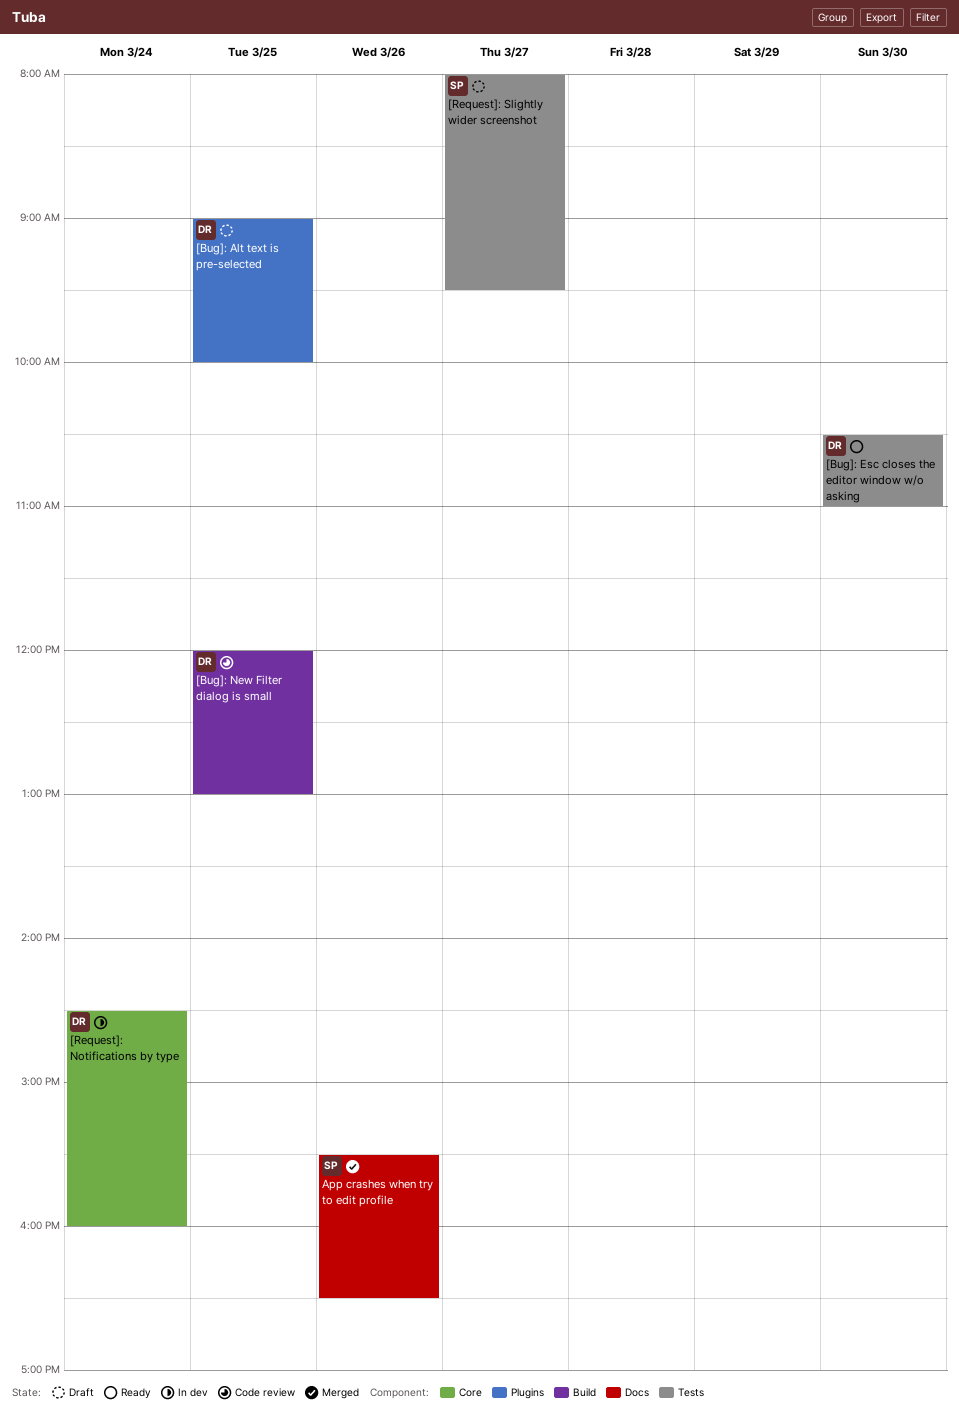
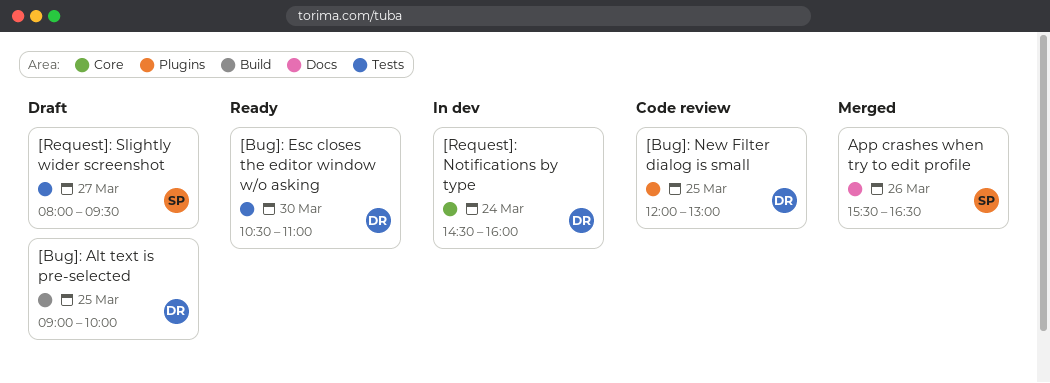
[Bug]: Alt text is pre-selected, label: Plugins -> Build
[Bug]: New Filter dialog is small, label: Build -> Plugins

